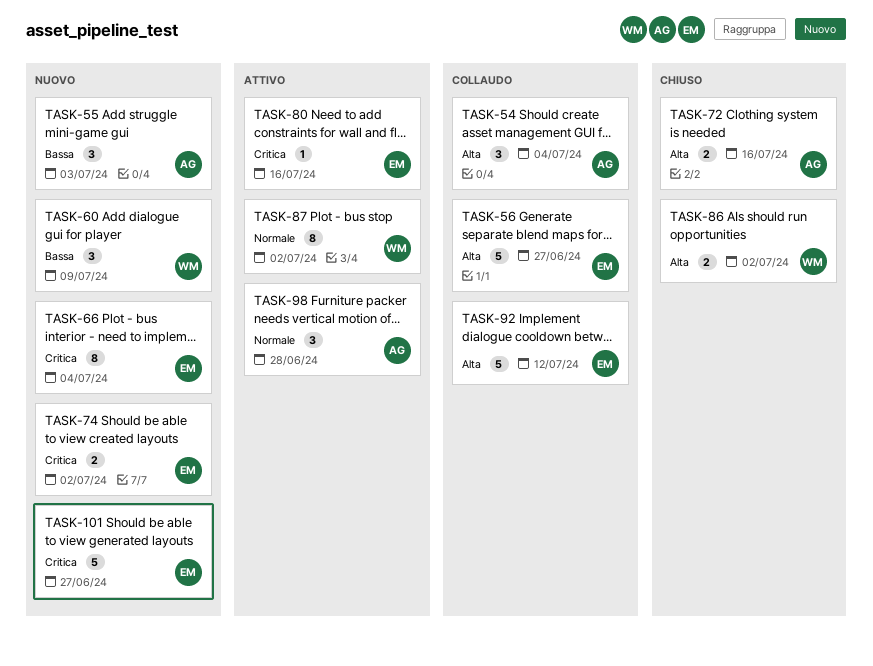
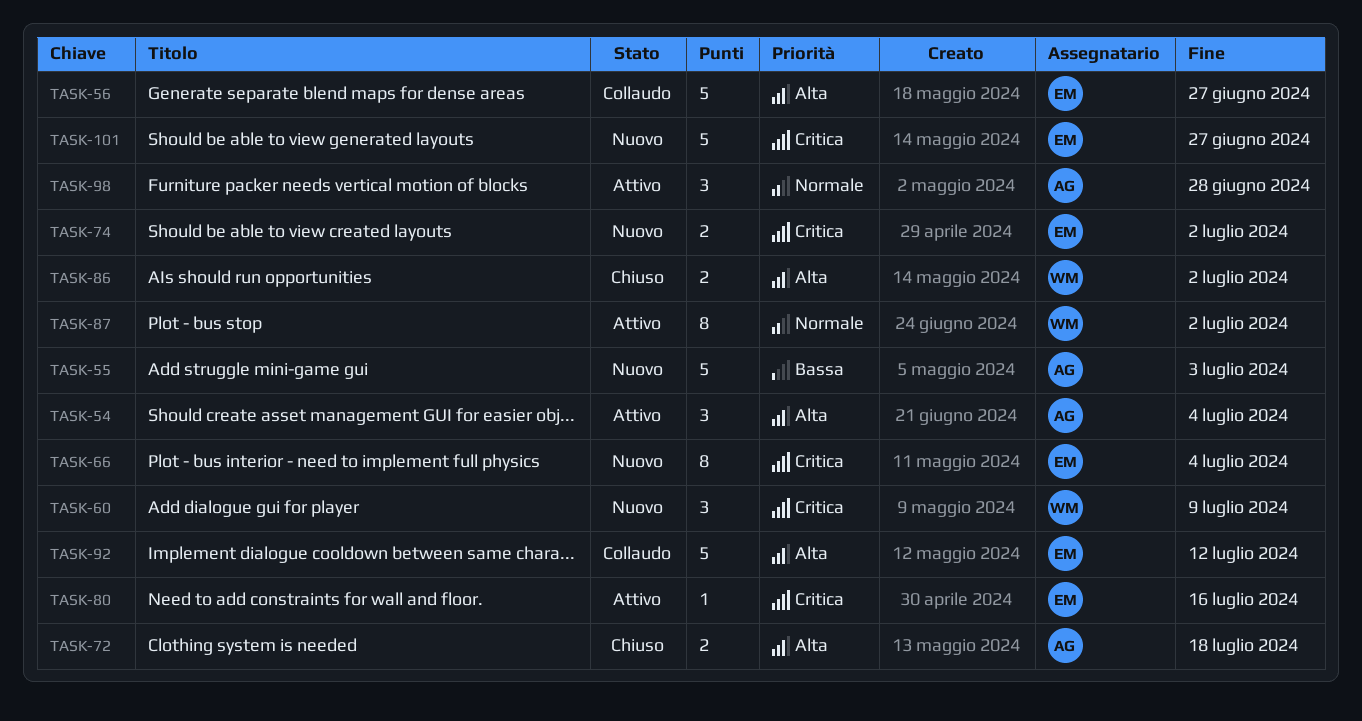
TASK-54, status: Collaudo -> Attivo
TASK-55, estimate: 3 -> 5
TASK-60, priority: Bassa -> Critica
TASK-72, due: Jul 16 -> Jul 18

